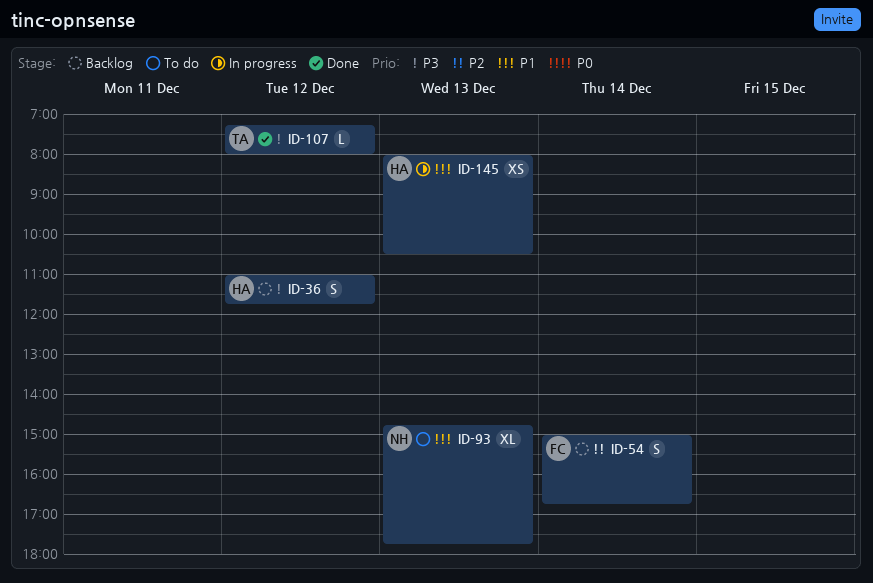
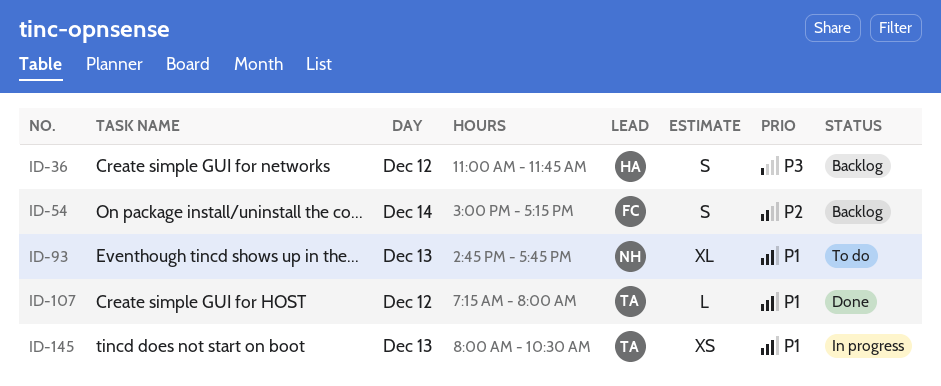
ID-54, ends: 16:45 -> 17:15
ID-107, priority: P3 -> P1
ID-145, owner: HA -> TA

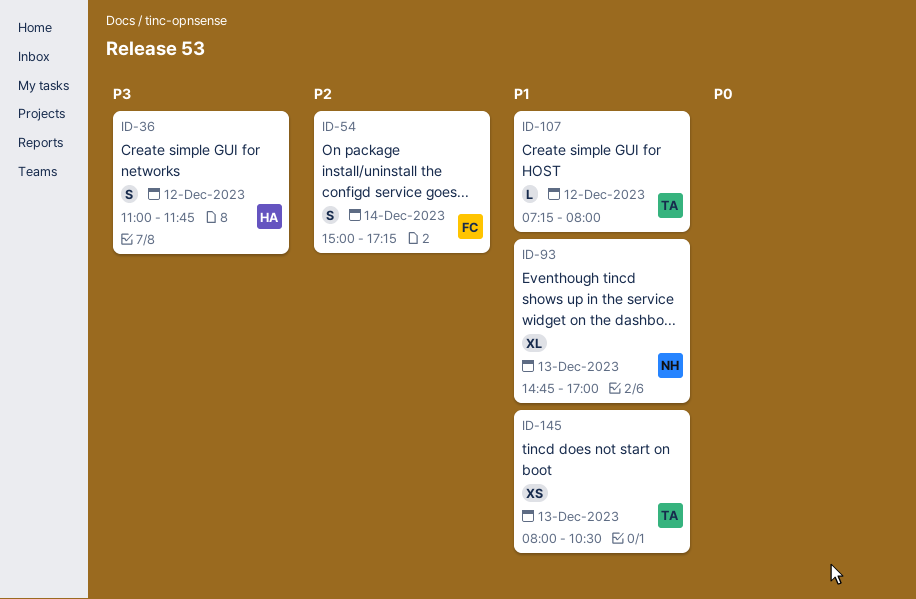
ID-93, ends: 17:45 -> 17:00

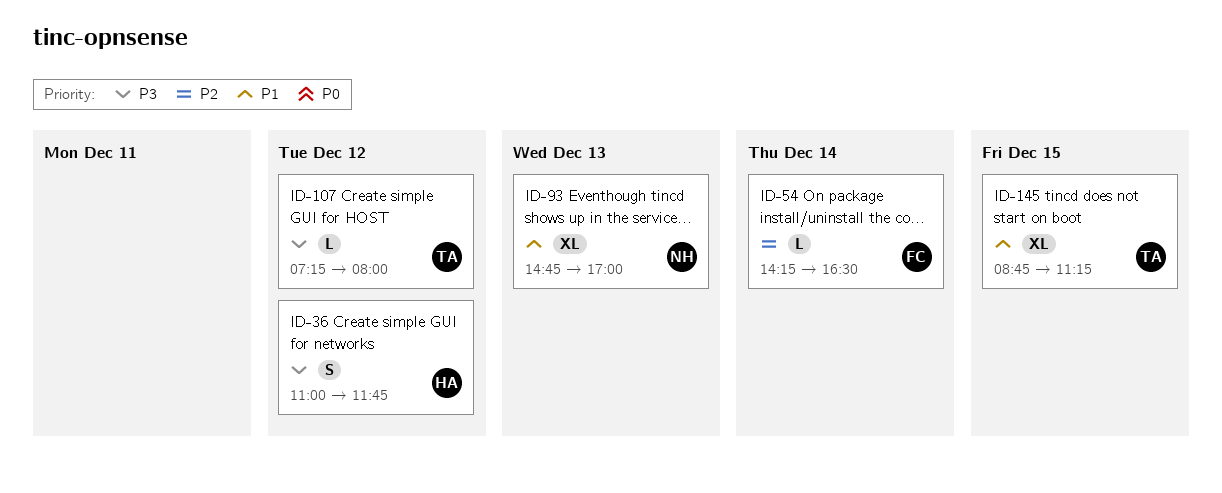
ID-54, estimate: S -> L
ID-54, begins: 15:00 -> 14:15
ID-54, ends: 17:15 -> 16:30
ID-107, priority: P1 -> P3
ID-145, estimate: XS -> XL
ID-145, day: Dec 13 -> Dec 15
ID-145, begins: 08:00 -> 08:45
ID-145, ends: 10:30 -> 11:15

